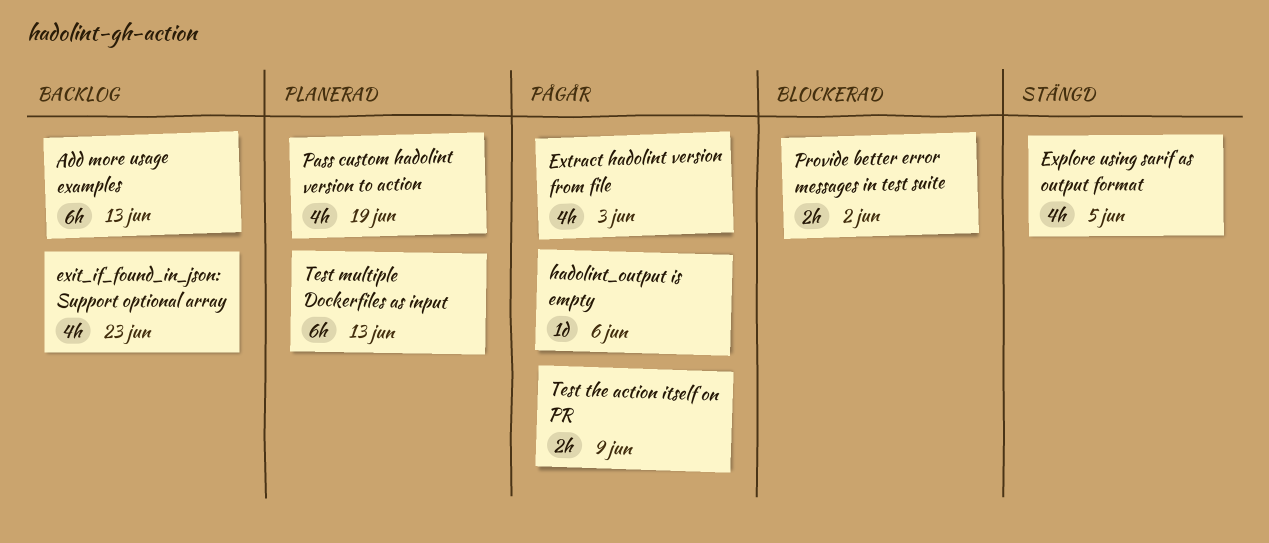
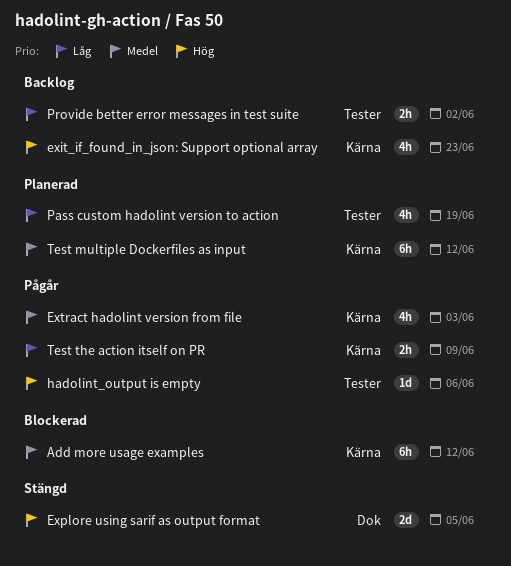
Add more usage examples, status: Backlog -> Blockerad
Add more usage examples, due: Jun 13 -> Jun 12
Explore using sarif as output format, estimate: 4h -> 2d
Provide better error messages in test suite, status: Blockerad -> Backlog
Test multiple Dockerfiles as input, due: Jun 13 -> Jun 12

